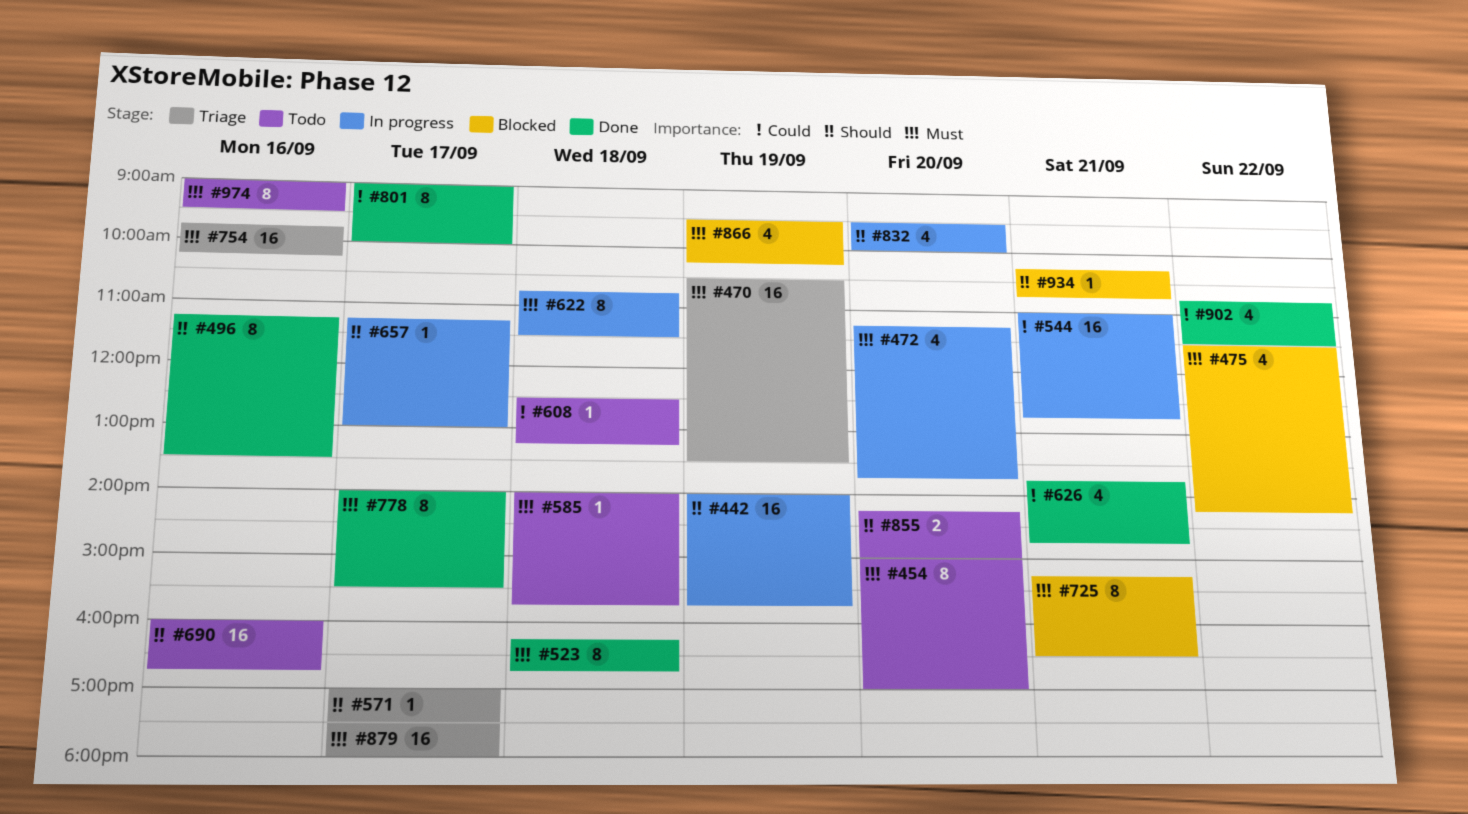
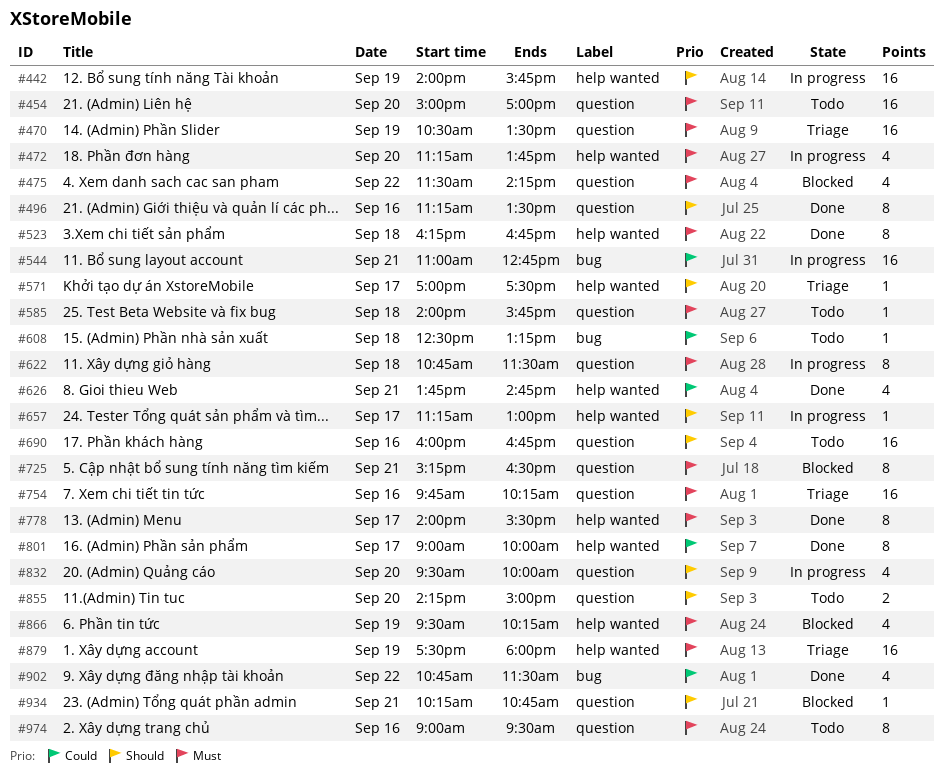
#454, estimate: 8 -> 16
#879, day: Sep 17 -> Sep 19

